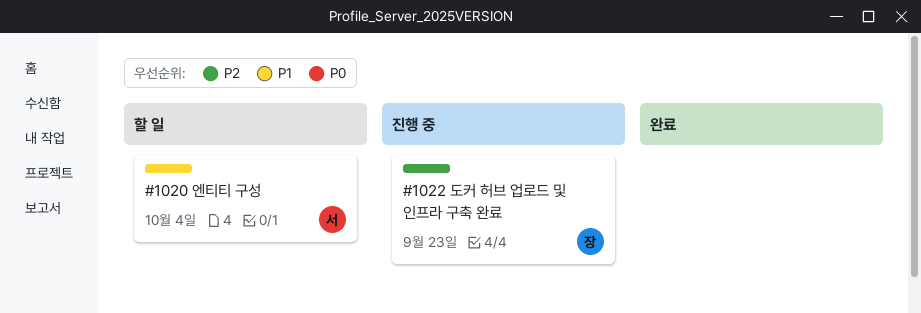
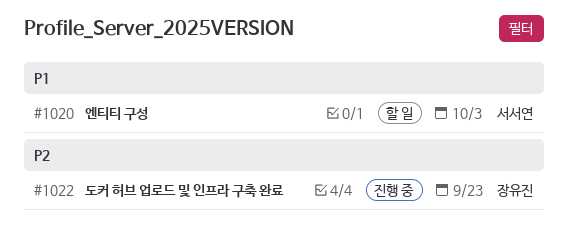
#1020, due: Oct 4 -> Oct 3

